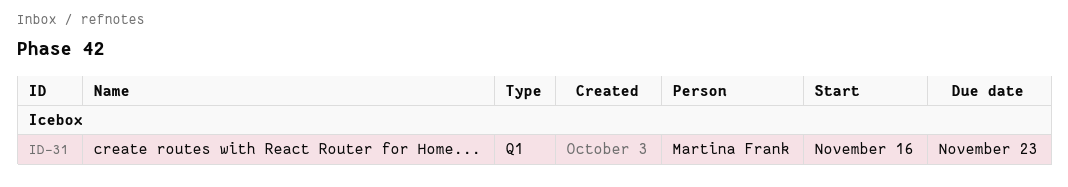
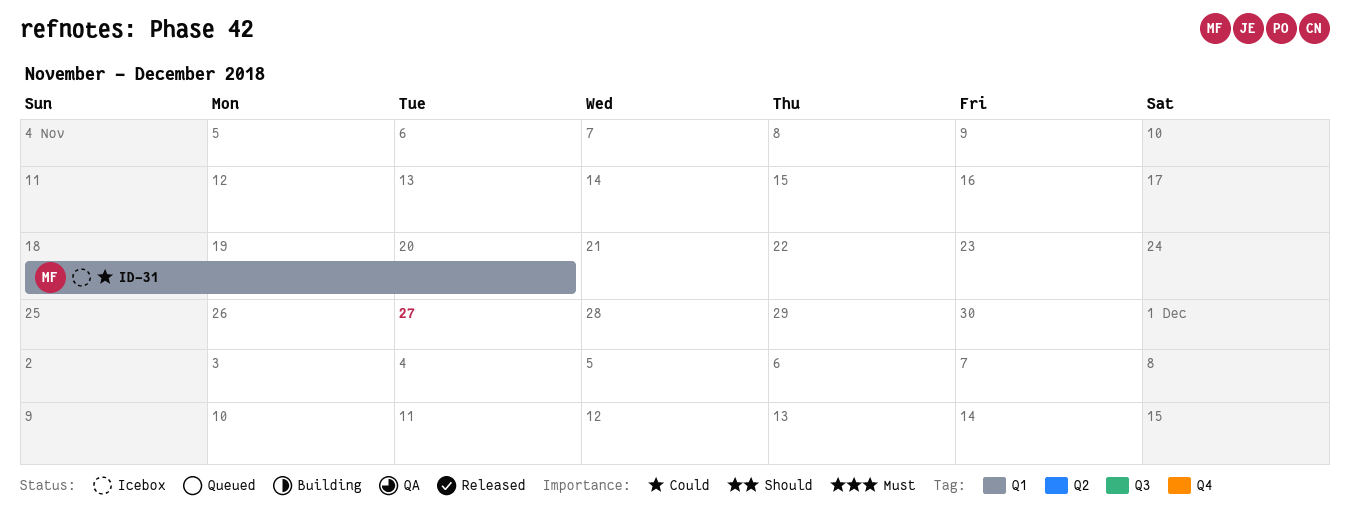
ID-31, start: Nov 16 -> Nov 18
ID-31, due: Nov 23 -> Nov 20

